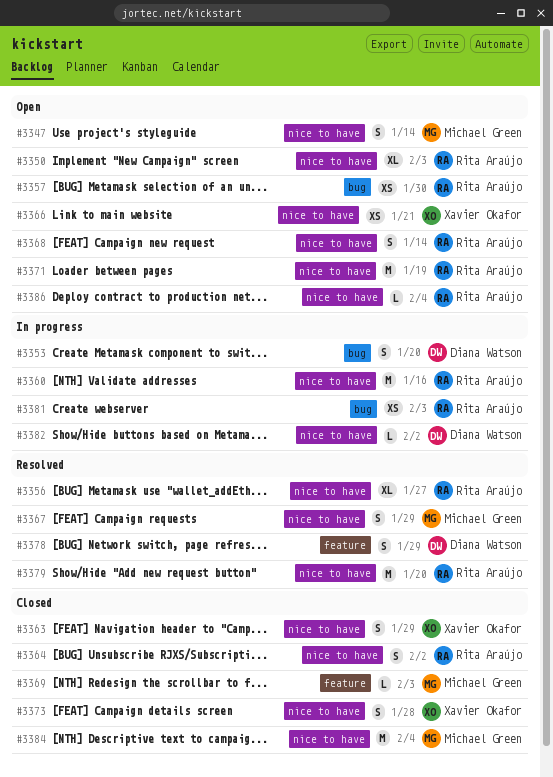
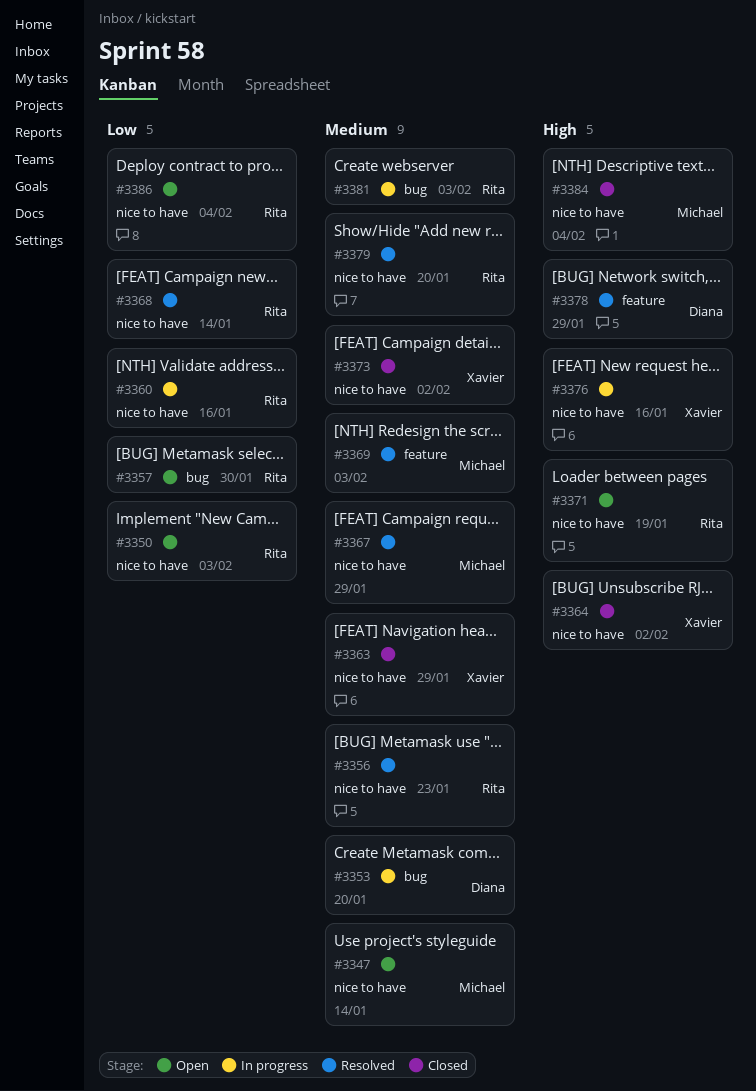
#3356, due: Jan 27 -> Jan 23
#3364, owner: Rita Araújo -> Xavier Okafor
#3366: present -> none
#3368, status: Open -> Resolved
#3369, status: Closed -> Resolved
#3373, due: Jan 28 -> Feb 2
#3376: none -> present
#3382: present -> none

